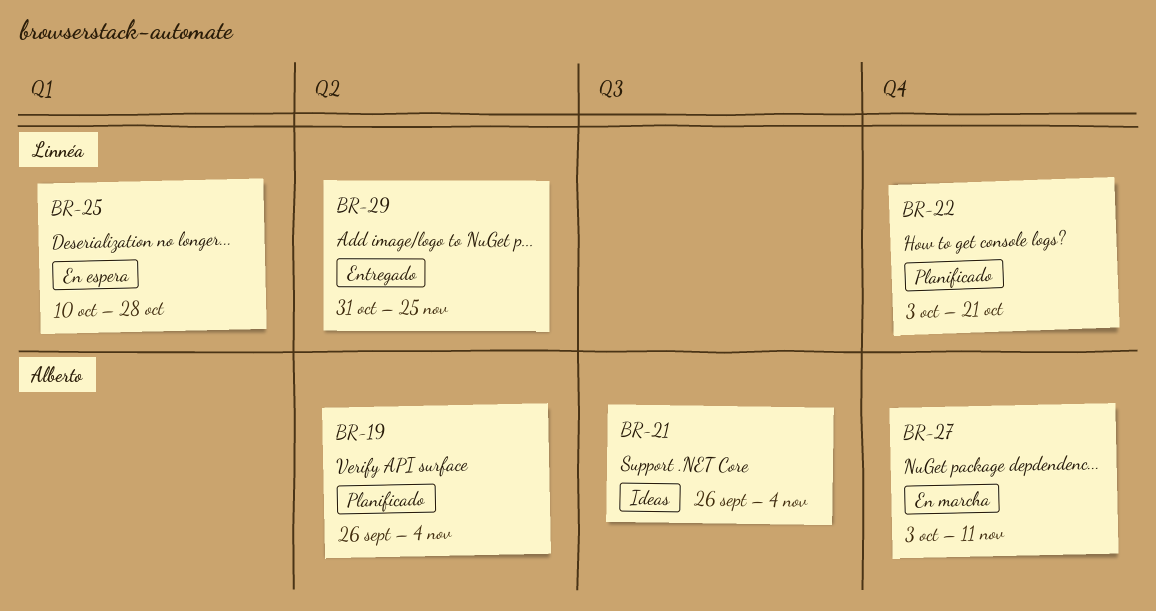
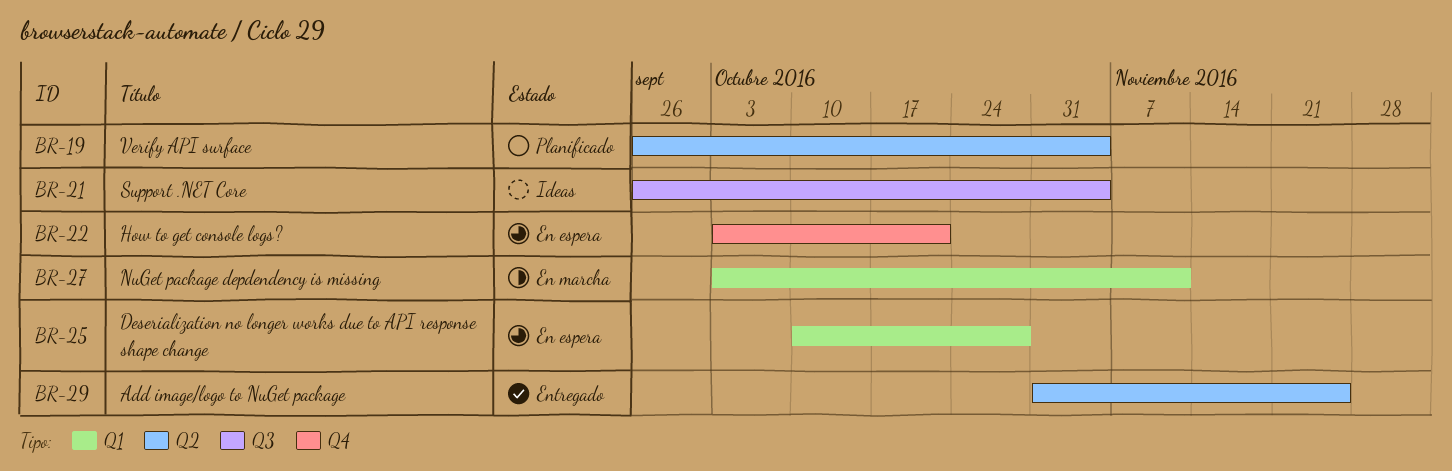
BR-22, status: Planificado -> En espera
BR-27, label: Q4 -> Q1

